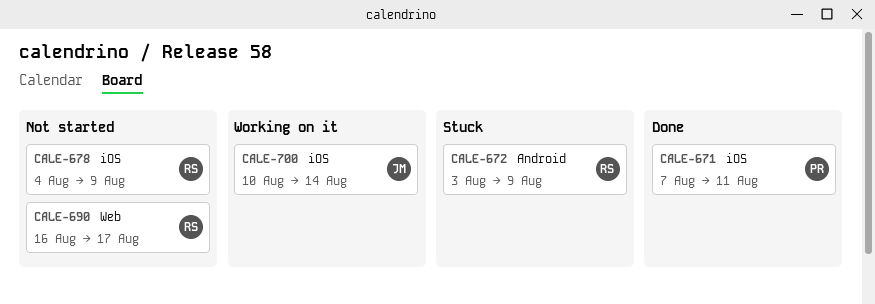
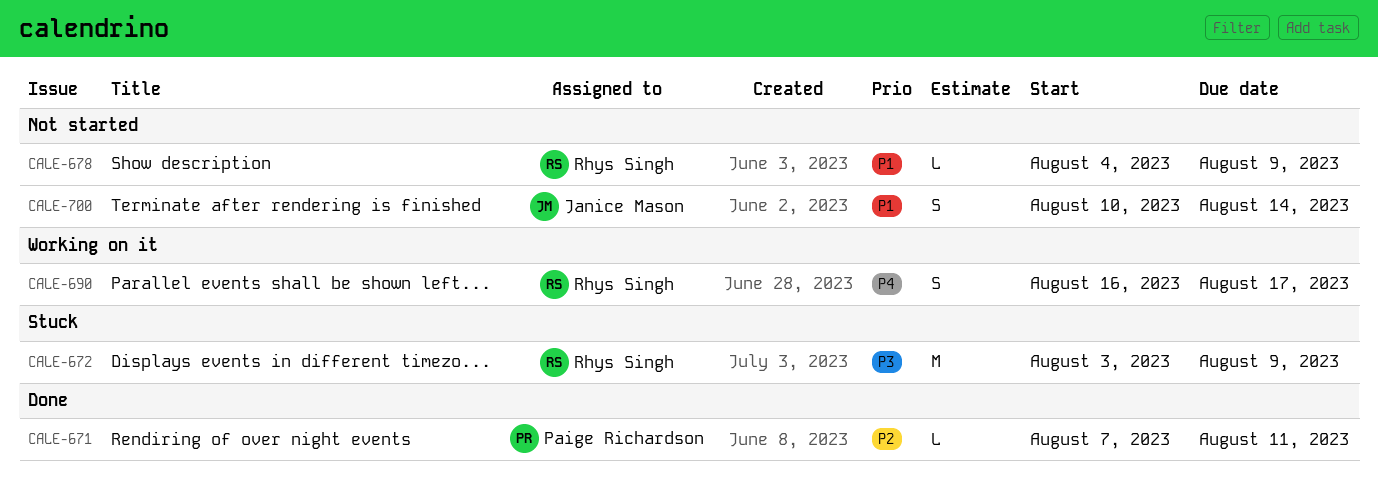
CALE-690, status: Not started -> Working on it
CALE-700, status: Working on it -> Not started

